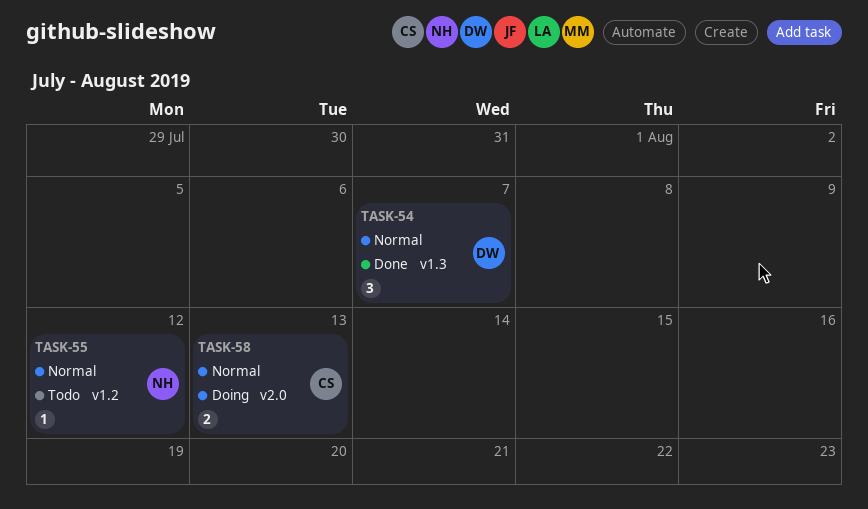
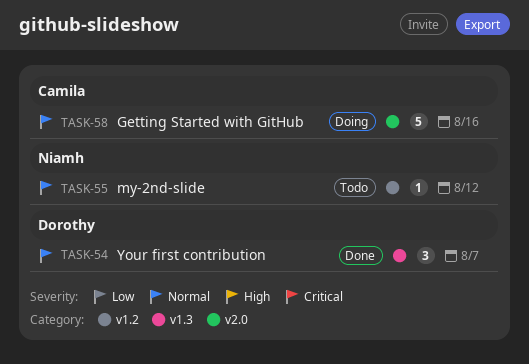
TASK-58, estimate: 2 -> 5
TASK-58, due: Aug 13 -> Aug 16

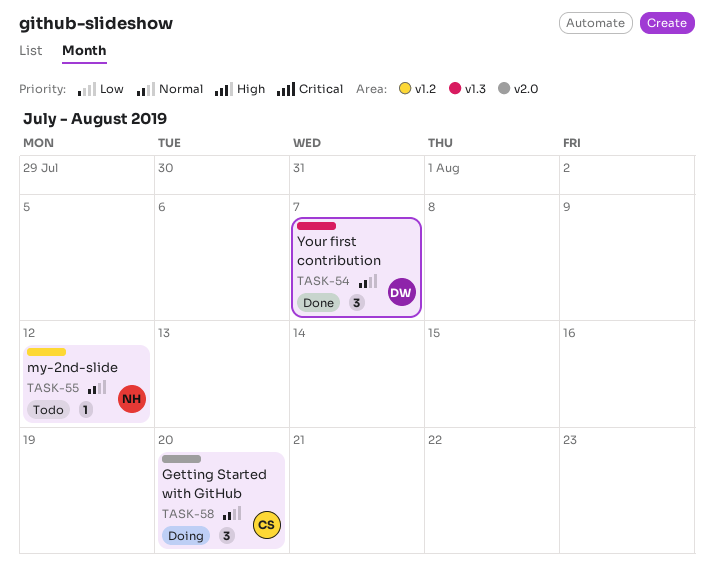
TASK-58, estimate: 5 -> 3
TASK-58, due: Aug 16 -> Aug 20

